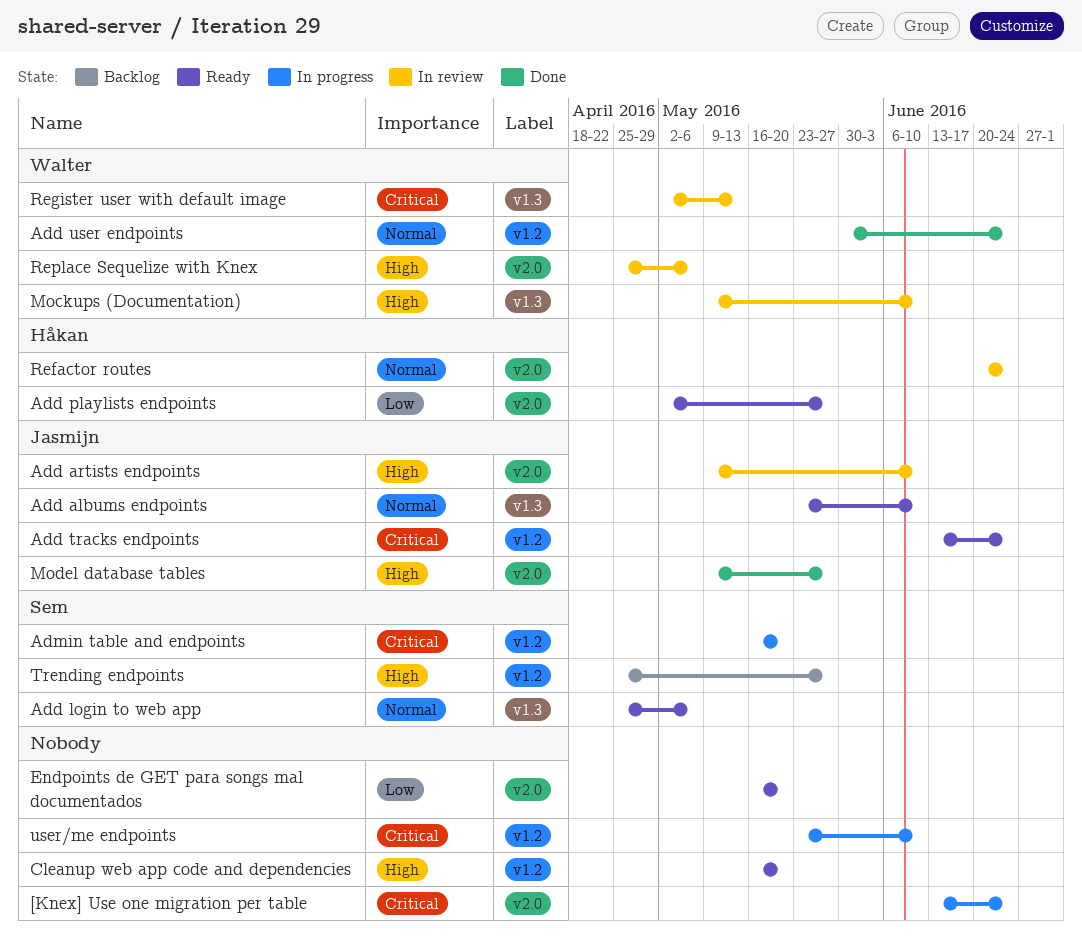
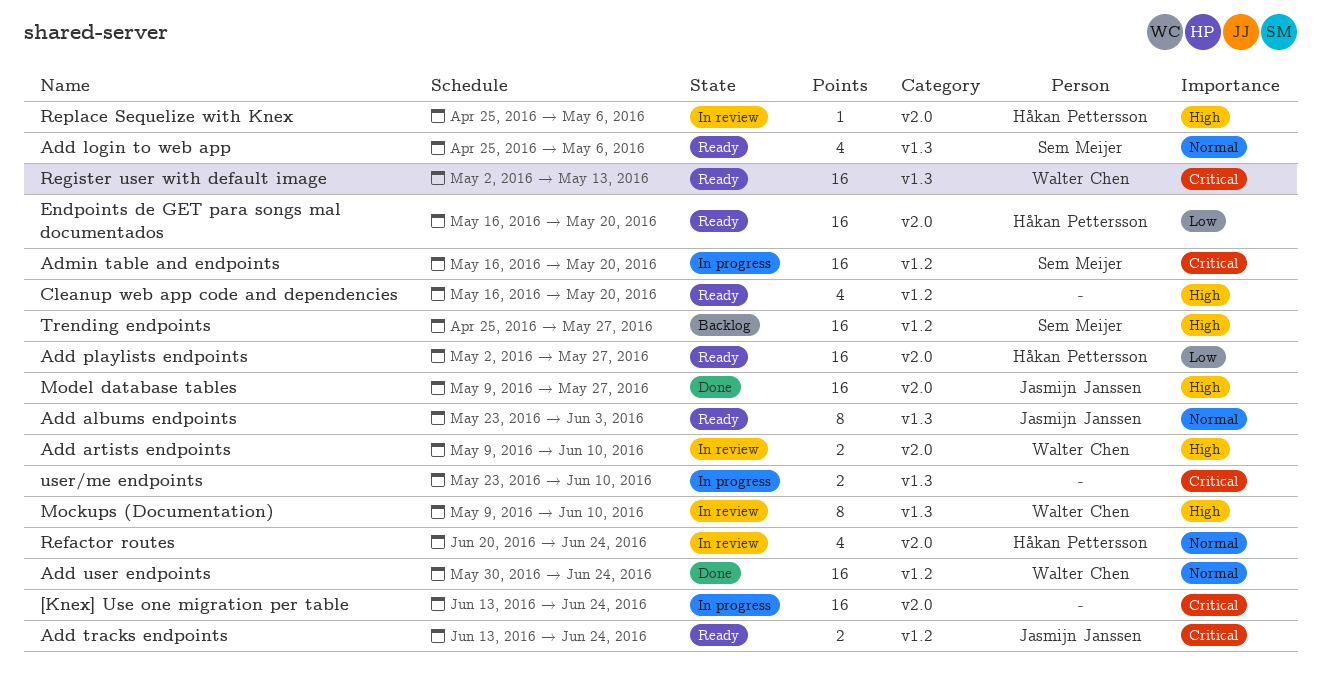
Add albums endpoints, due: Jun 10 -> Jun 3
Add artists endpoints, owner: Jasmijn Janssen -> Walter Chen
Endpoints de GET para songs mal documentados, owner: none -> Håkan Pettersson
Register user with default image, status: In review -> Ready
Replace Sequelize with Knex, owner: Walter Chen -> Håkan Pettersson
user/me endpoints, label: v1.2 -> v1.3

